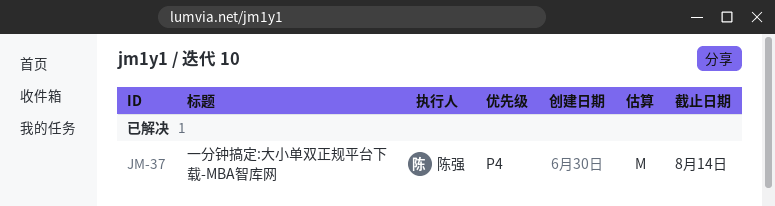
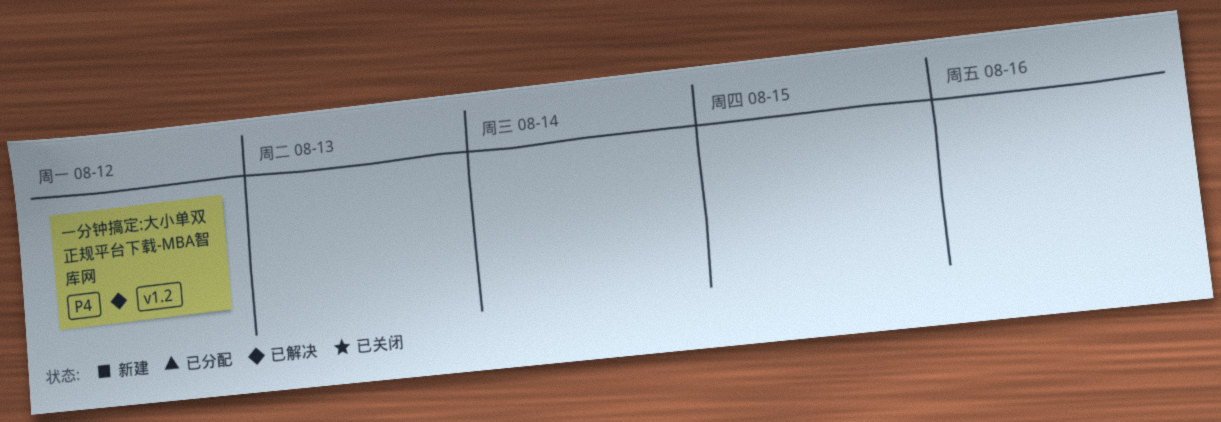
一分钟搞定:大小单双正规平台下载-MBA智库网, due: Aug 14 -> Aug 12

